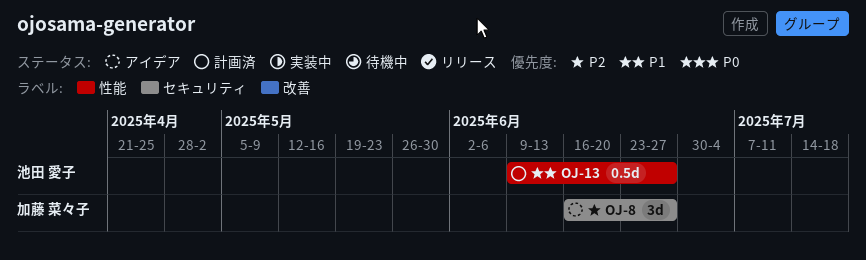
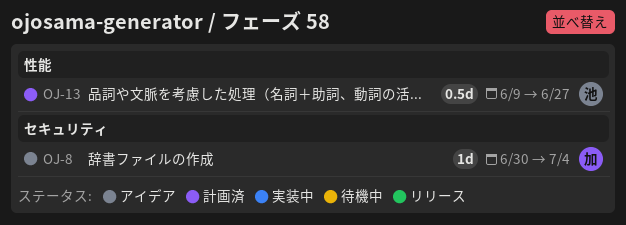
OJ-8, estimate: 3d -> 1d
OJ-8, start: Jun 16 -> Jun 30
OJ-8, due: Jun 27 -> Jul 4

